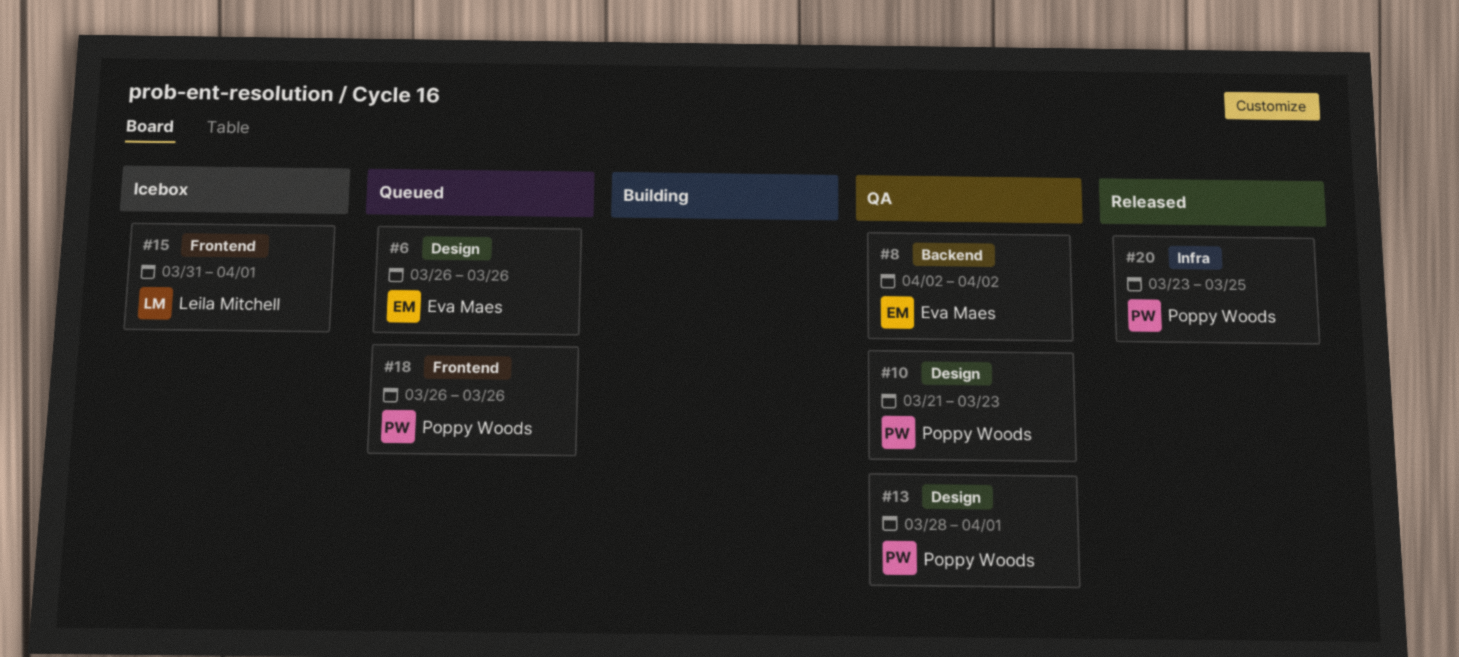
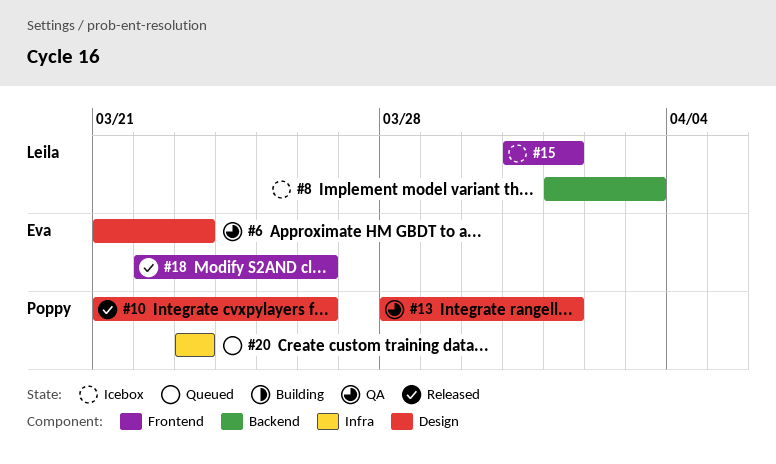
#6, status: Queued -> QA
#6, start: Mar 26 -> Mar 21
#6, due: Mar 26 -> Mar 23
#8, status: QA -> Icebox
#8, owner: Eva Maes -> Leila Mitchell
#8, start: Apr 2 -> Apr 1
#8, due: Apr 2 -> Apr 3
#10, status: QA -> Released
#10, due: Mar 23 -> Mar 26
#18, status: Queued -> Released
#18, owner: Poppy Woods -> Eva Maes
#18, start: Mar 26 -> Mar 22
#20, status: Released -> Queued
#20, due: Mar 25 -> Mar 23

